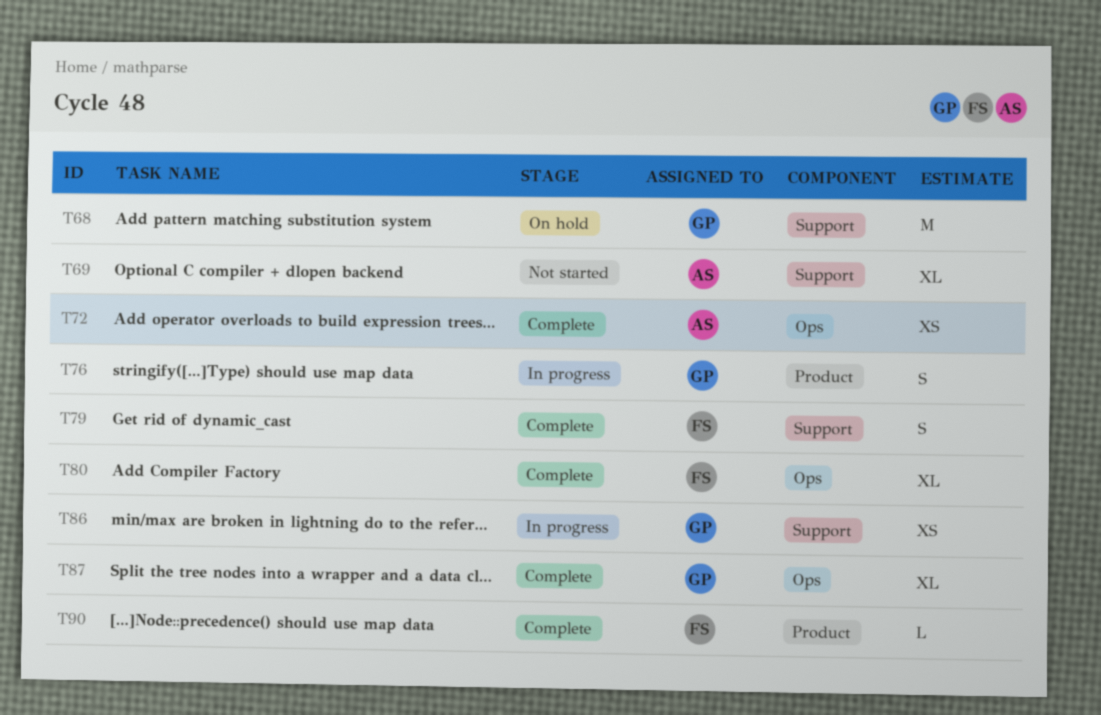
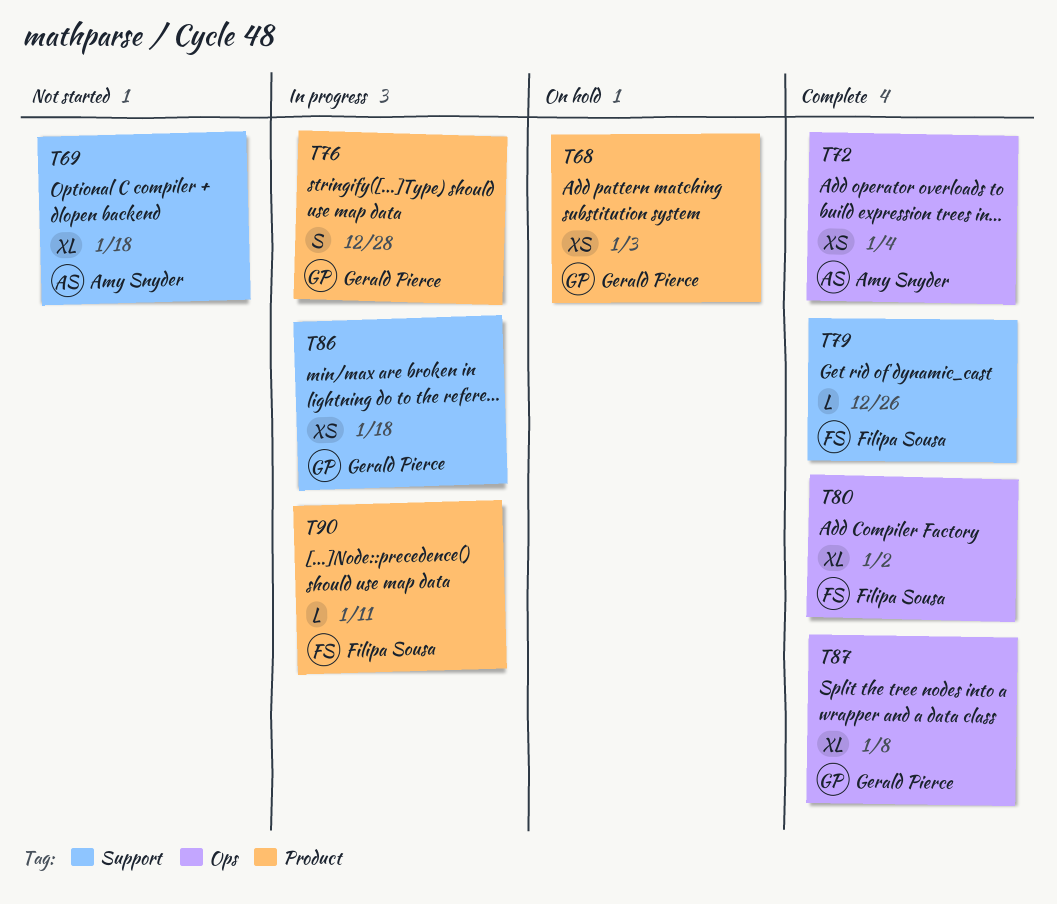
T68, label: Support -> Product
T68, estimate: M -> XS
T79, estimate: S -> L
T90, status: Complete -> In progress

